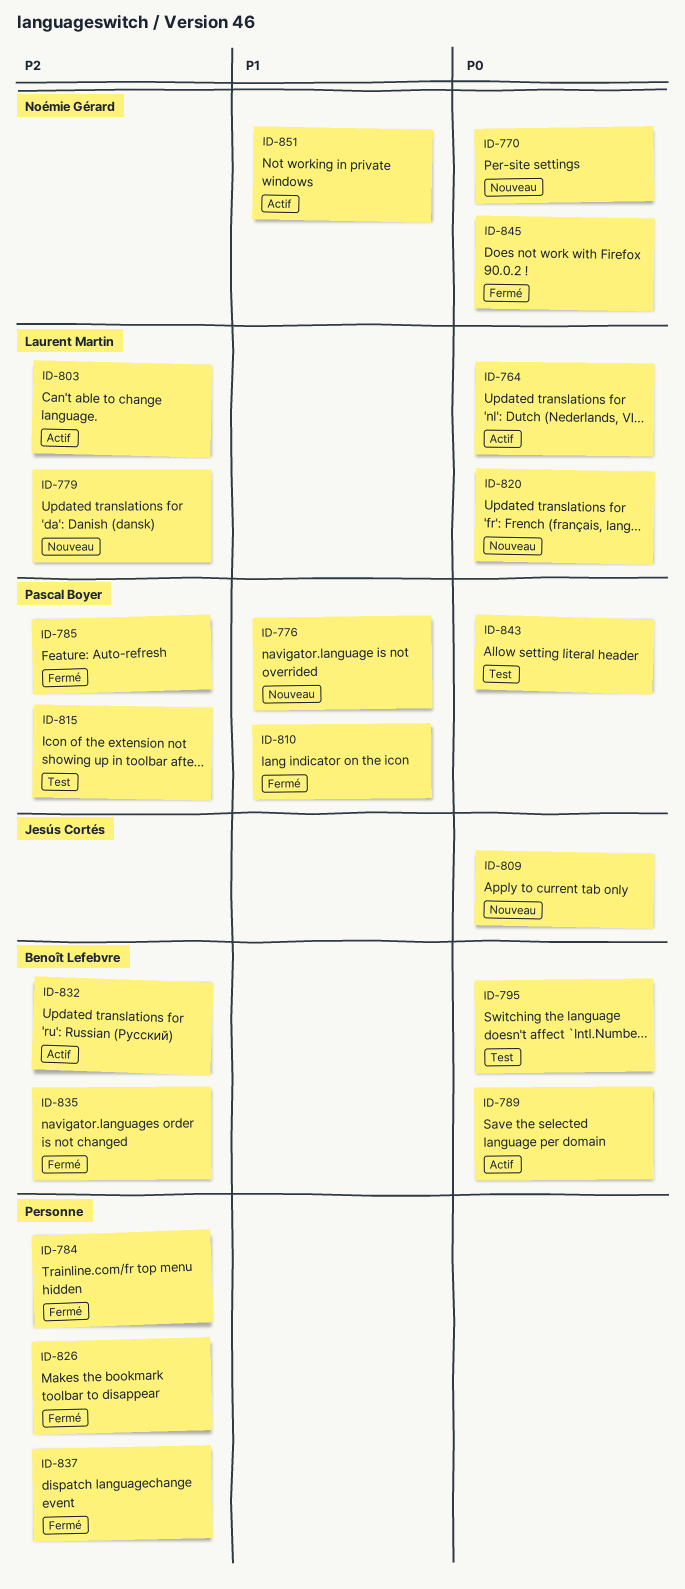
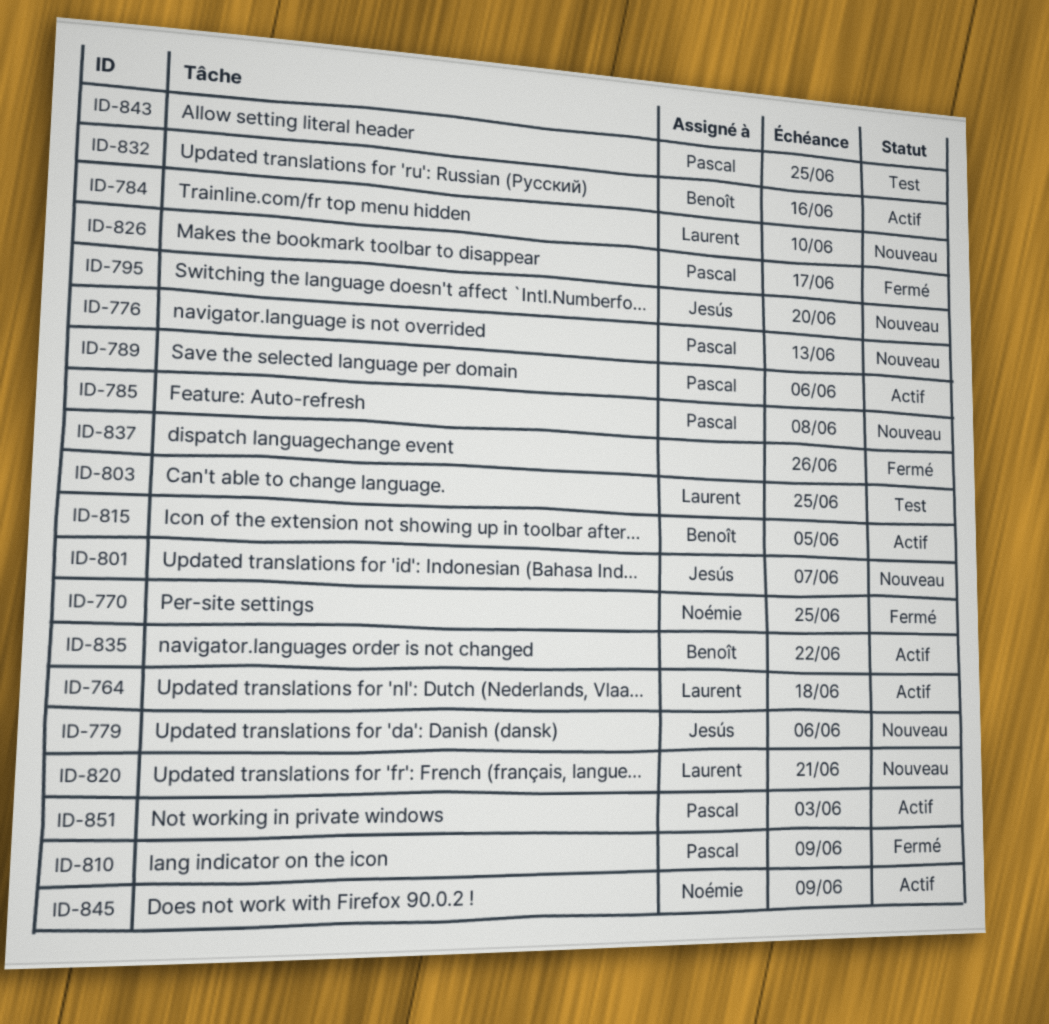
ID-770, status: Nouveau -> Fermé
ID-779, owner: Laurent Martin -> Jesús Cortés
ID-784, status: Fermé -> Nouveau
ID-784, owner: none -> Laurent Martin
ID-785, status: Fermé -> Nouveau
ID-789, owner: Benoît Lefebvre -> Pascal Boyer
ID-795, status: Test -> Nouveau
ID-795, owner: Benoît Lefebvre -> Jesús Cortés
ID-801: none -> present
ID-803, status: Actif -> Test
ID-809: present -> none
ID-815, status: Test -> Actif
ID-815, owner: Pascal Boyer -> Benoît Lefebvre
ID-826, owner: none -> Pascal Boyer
ID-835, status: Fermé -> Actif
ID-845, status: Fermé -> Actif
ID-851, owner: Noémie Gérard -> Pascal Boyer

